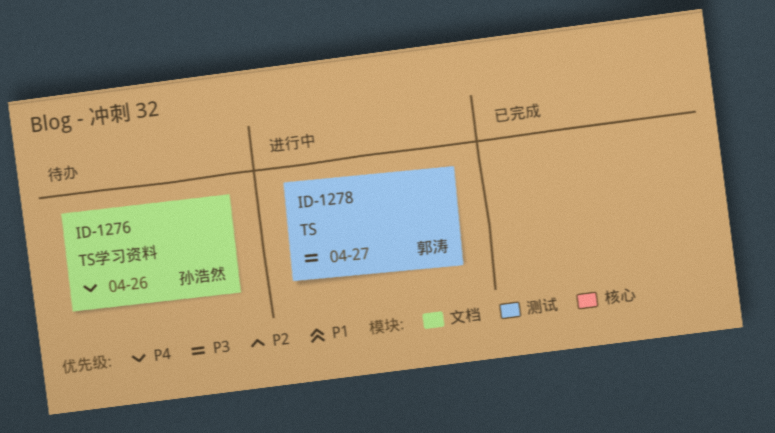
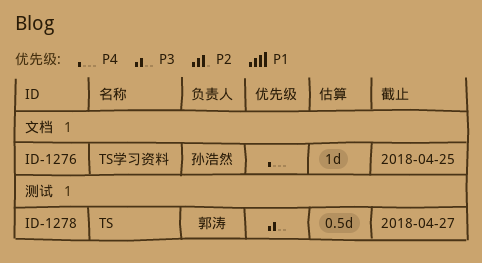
ID-1276, due: Apr 26 -> Apr 25

